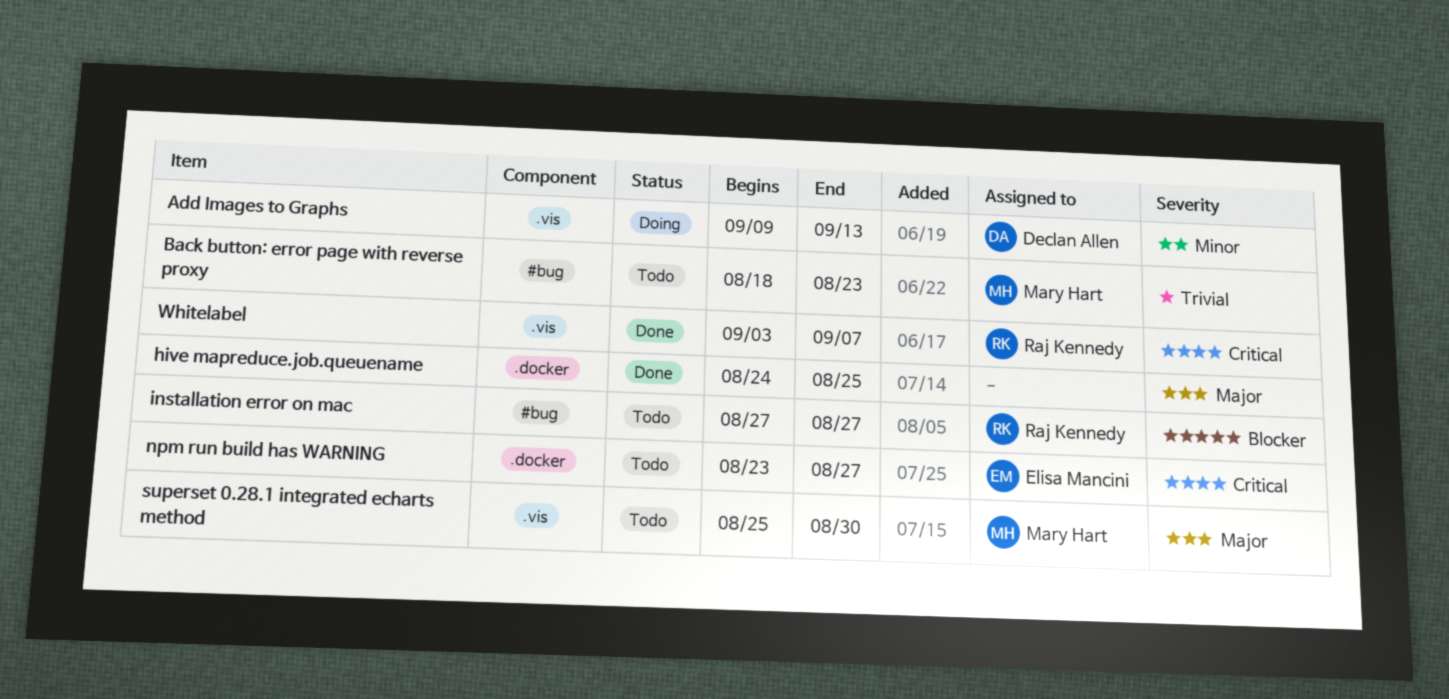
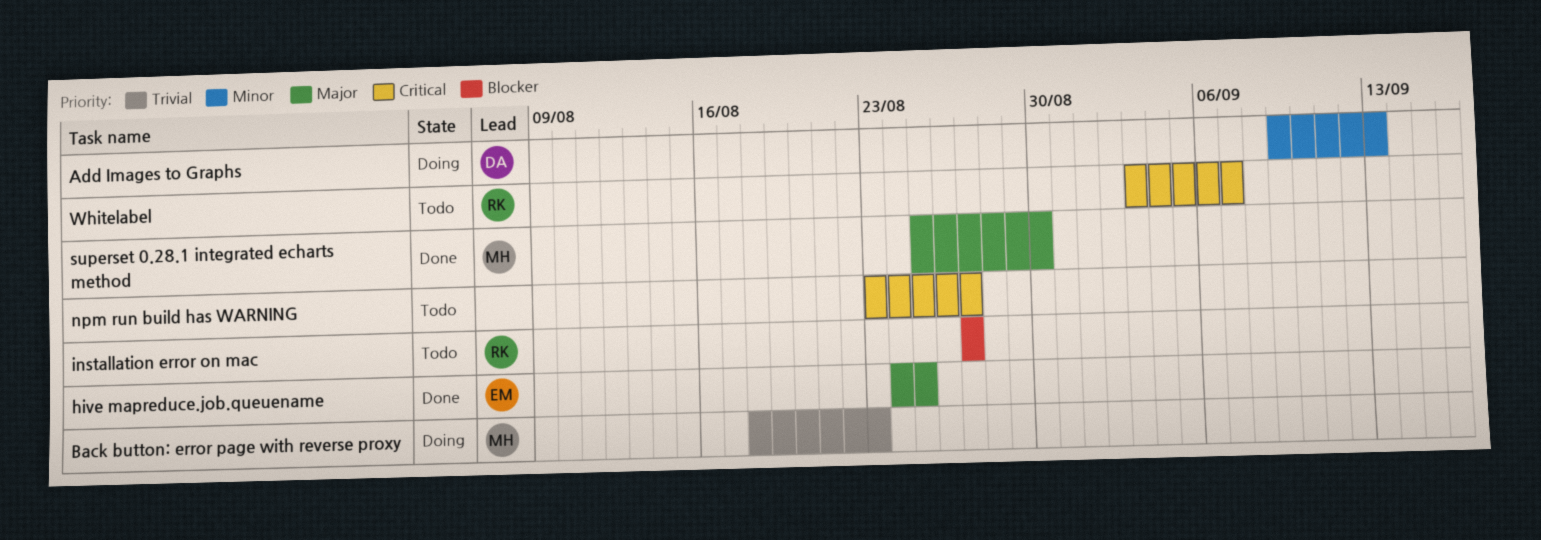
Back button: error page with reverse proxy, status: Todo -> Doing
hive mapreduce.job.queuename, owner: none -> Elisa Mancini
npm run build has WARNING, owner: Elisa Mancini -> none
superset 0.28.1 integrated echarts method, status: Todo -> Done
Whitelabel, status: Done -> Todo

